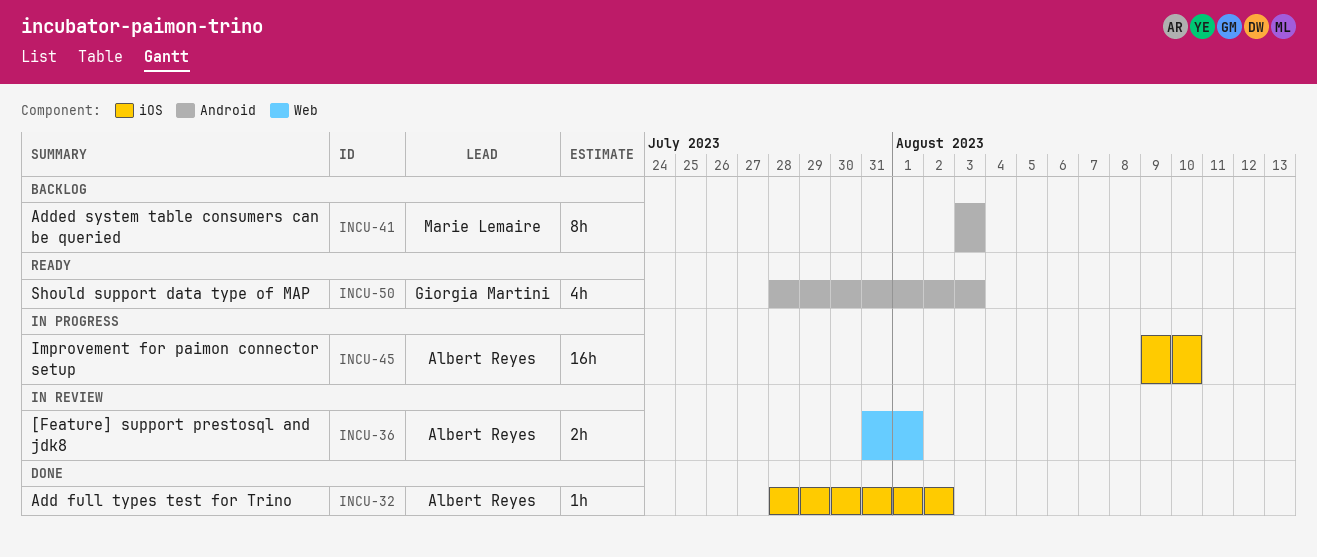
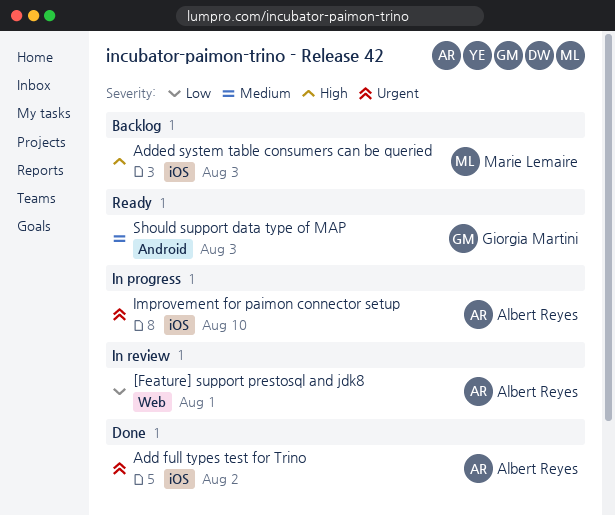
Added system table consumers can be queried, label: Android -> iOS

